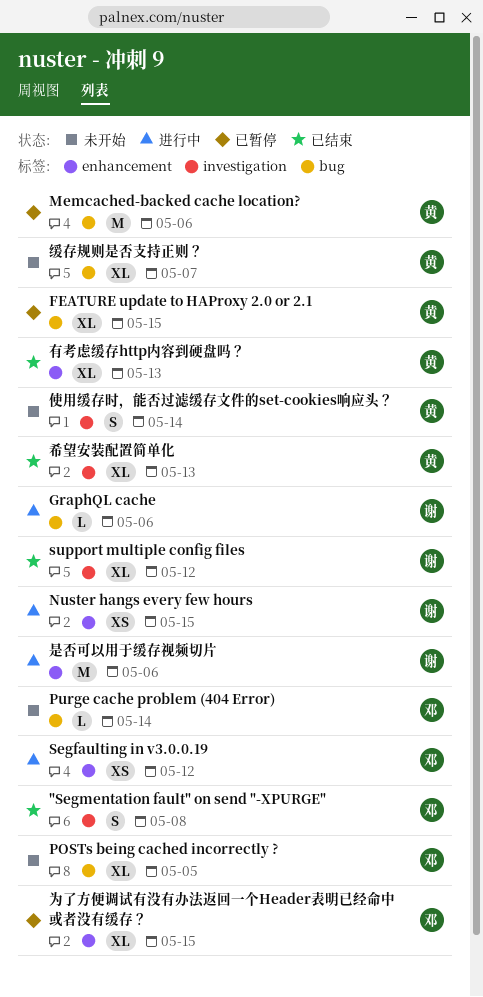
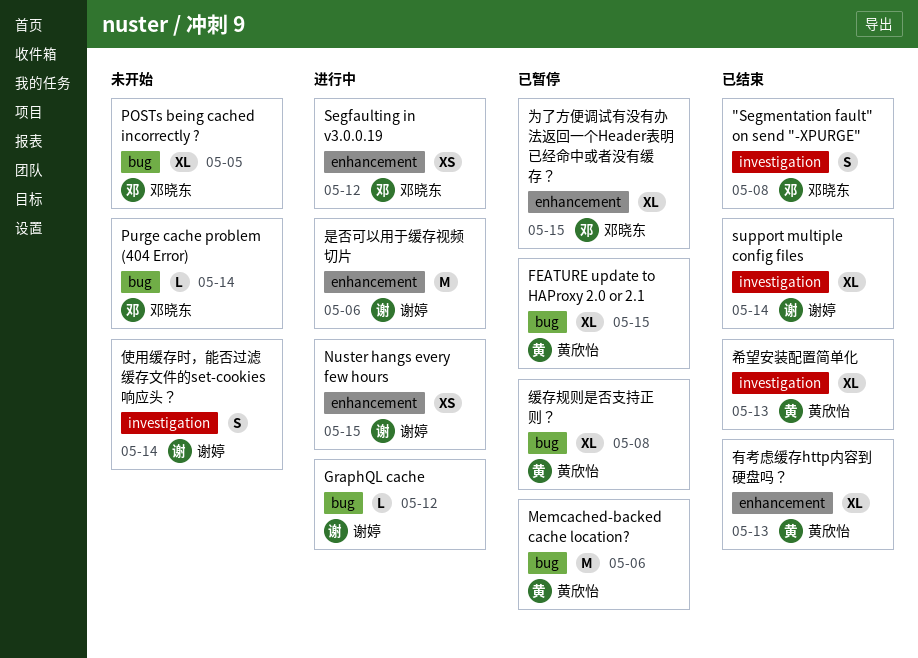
GraphQL cache, due: May 6 -> May 12
support multiple config files, due: May 12 -> May 14
使用缓存时，能否过滤缓存文件的set-cookies响应头？, owner: 黄欣怡 -> 谢婷
缓存规则是否支持正则？, status: 未开始 -> 已暂停
缓存规则是否支持正则？, due: May 7 -> May 8

